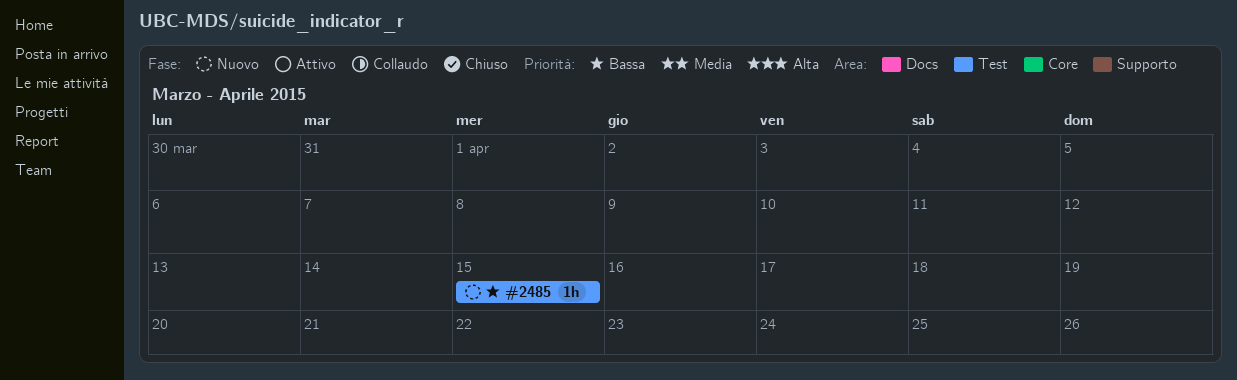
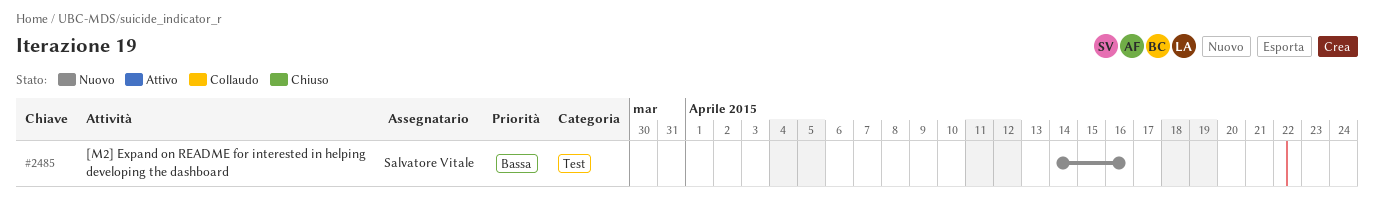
#2485, start: Apr 15 -> Apr 14
#2485, due: Apr 15 -> Apr 16

